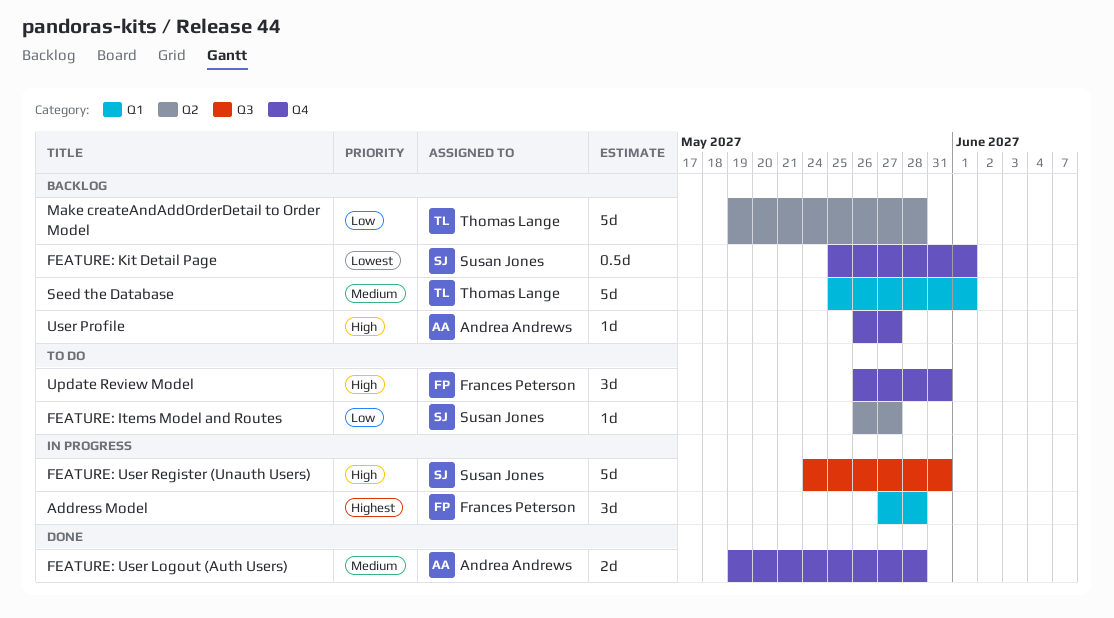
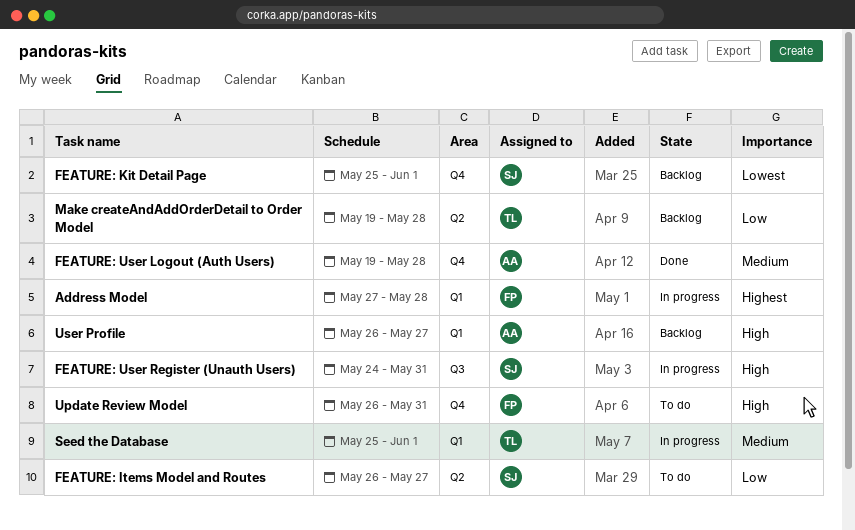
Seed the Database, status: Backlog -> In progress
User Profile, label: Q4 -> Q1

